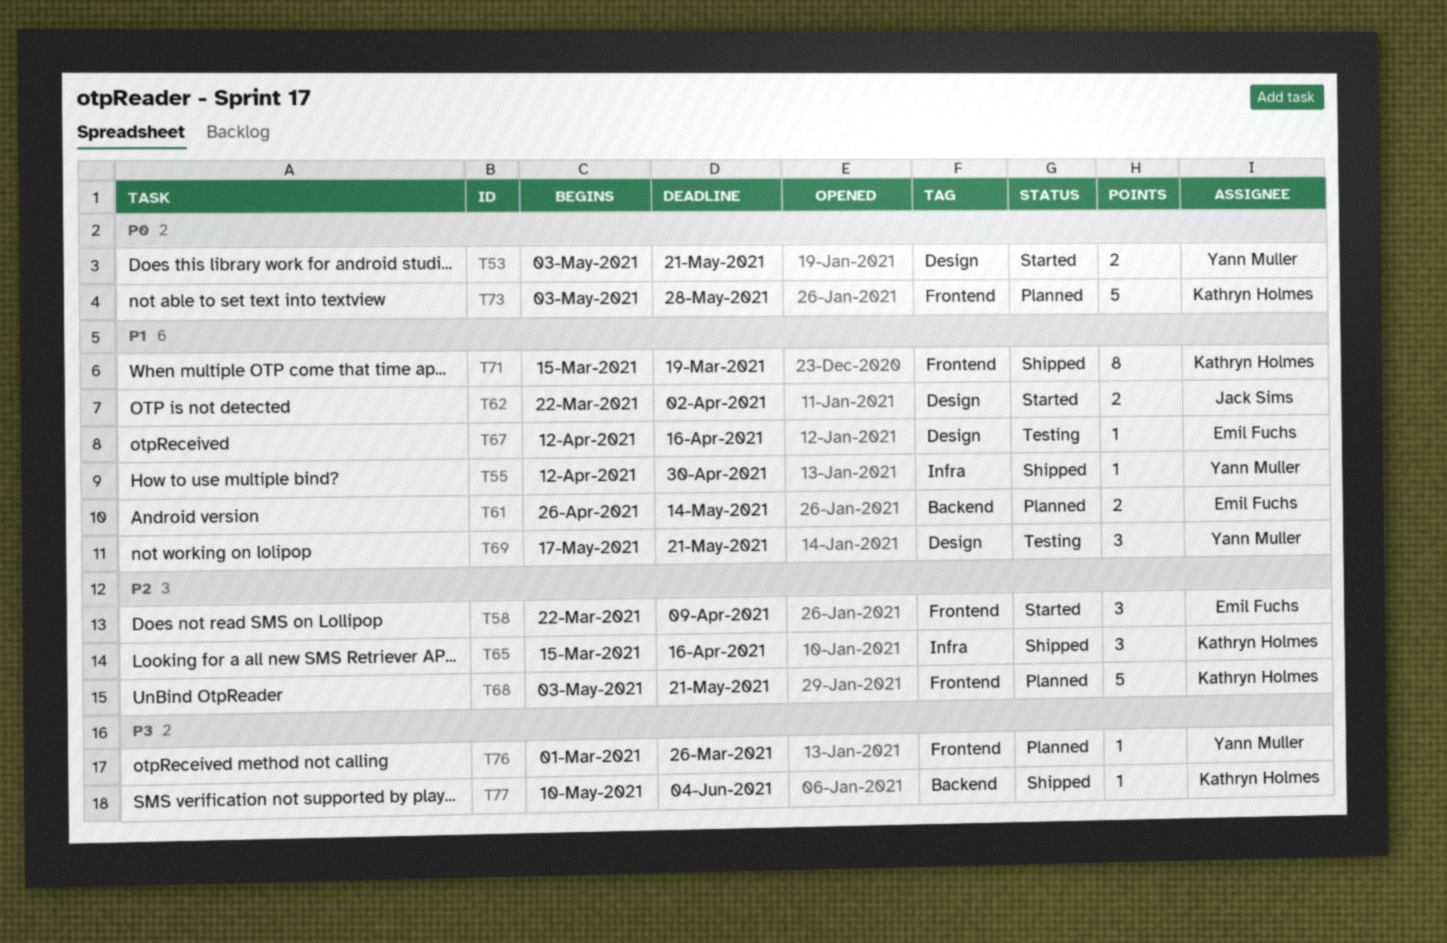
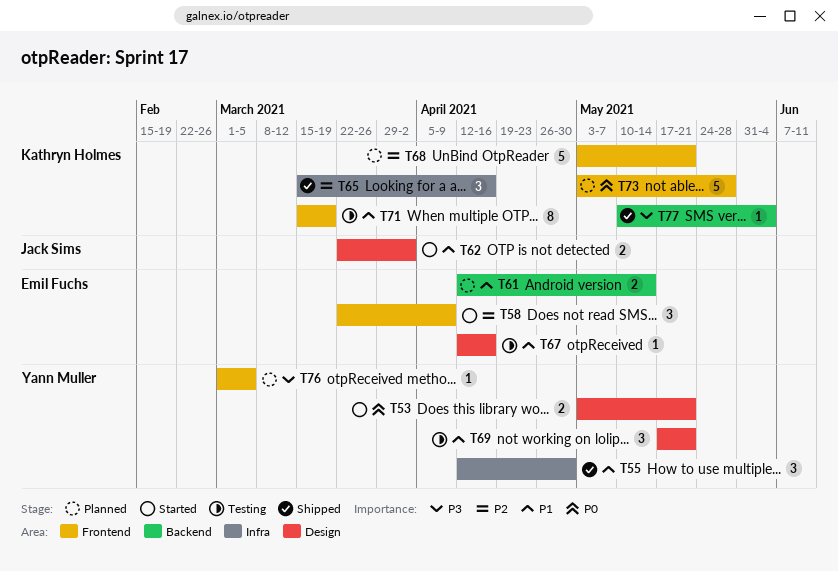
T55, estimate: 1 -> 3
T61, start: Apr 26 -> Apr 12
T71, status: Shipped -> Testing
T76, due: Mar 26 -> Mar 5

